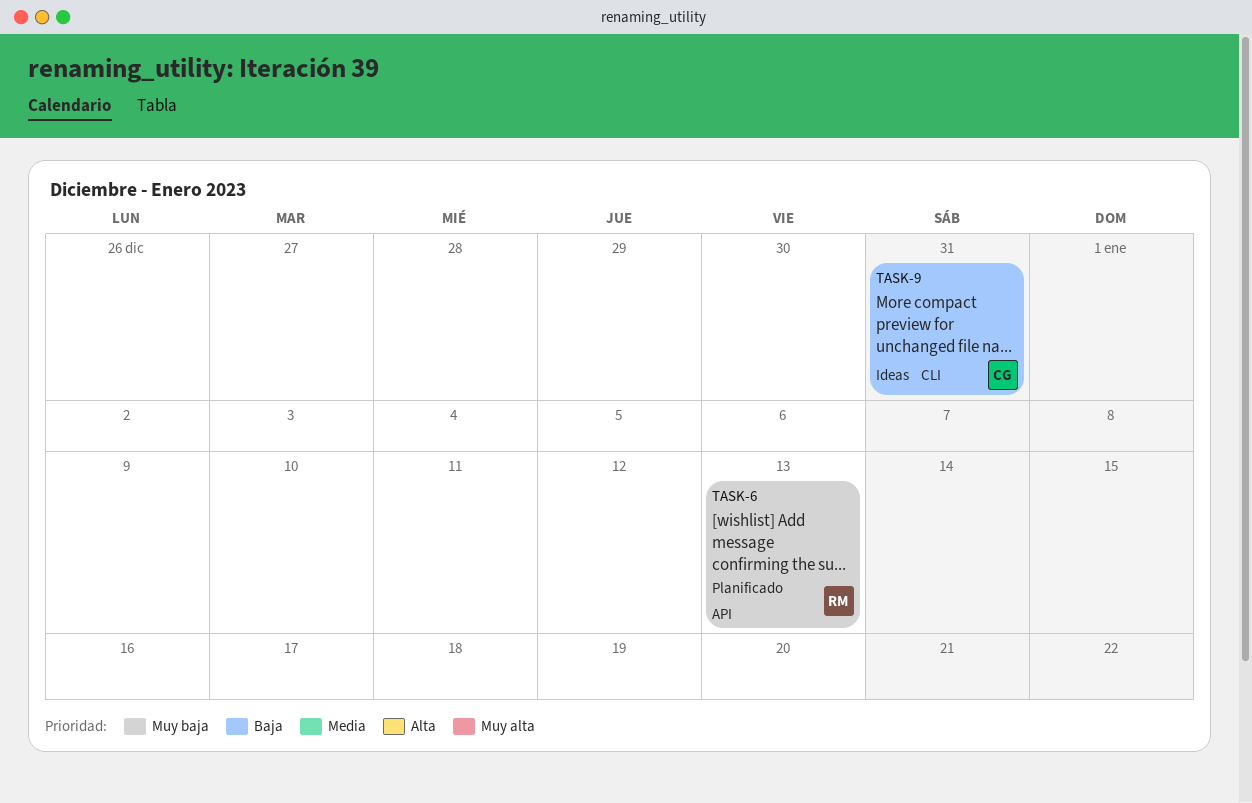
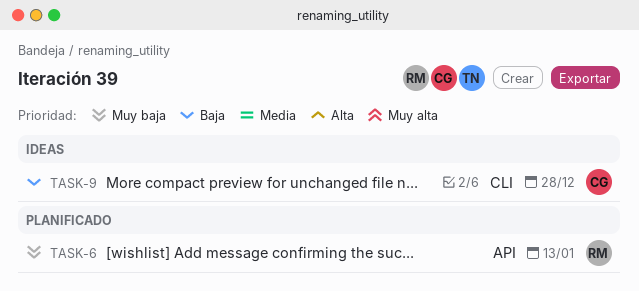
TASK-9, due: Dec 31 -> Dec 28

